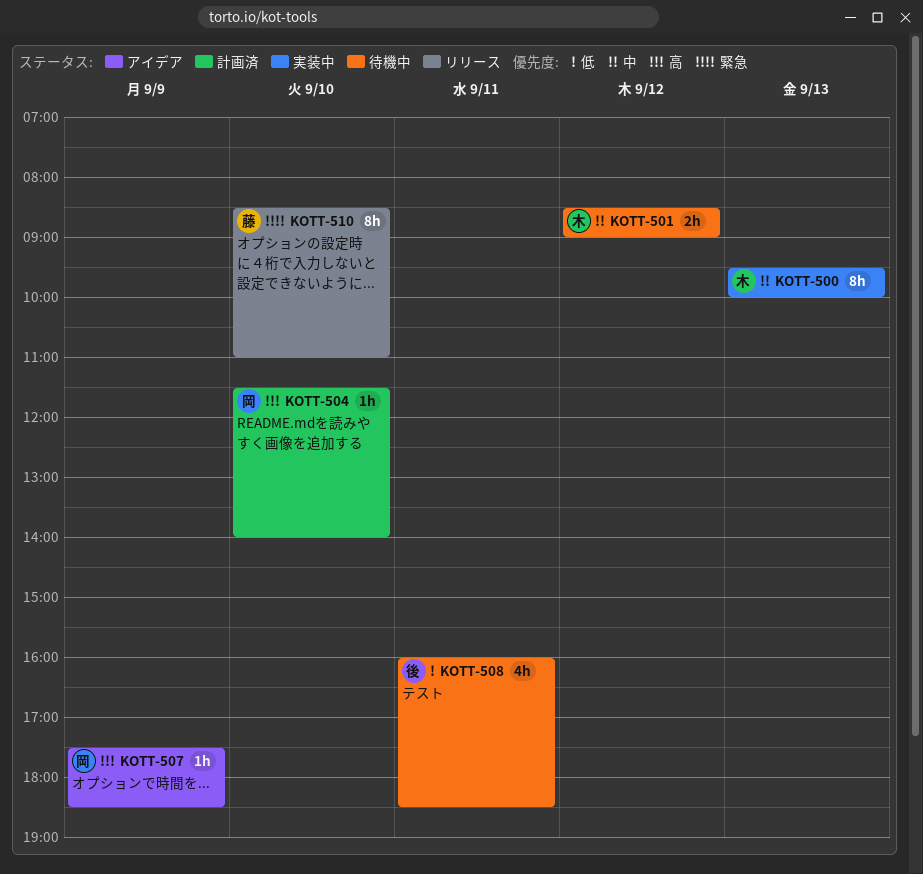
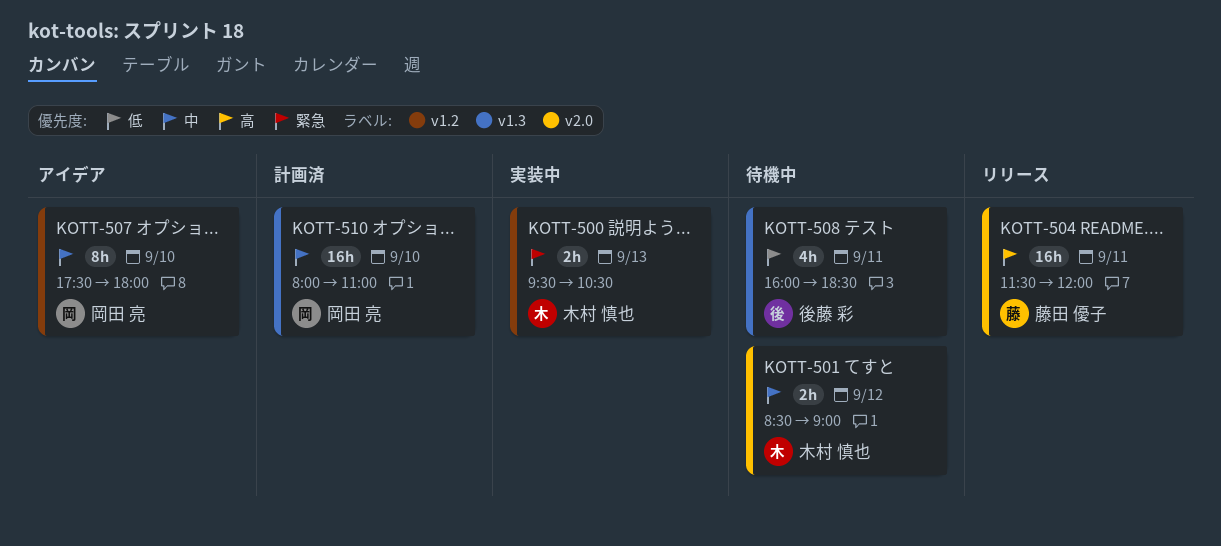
KOTT-500, priority: 中 -> 緊急
KOTT-500, estimate: 8h -> 2h
KOTT-500, ends: 10:00 -> 10:30
KOTT-504, status: 計画済 -> リリース
KOTT-504, owner: 岡田 亮 -> 藤田 優子
KOTT-504, estimate: 1h -> 16h
KOTT-504, day: Sep 10 -> Sep 11
KOTT-504, ends: 14:00 -> 12:00
KOTT-507, priority: 高 -> 中
KOTT-507, estimate: 1h -> 8h
KOTT-507, day: Sep 9 -> Sep 10
KOTT-507, ends: 18:30 -> 18:00
KOTT-510, status: リリース -> 計画済
KOTT-510, owner: 藤田 優子 -> 岡田 亮
KOTT-510, priority: 緊急 -> 中
KOTT-510, estimate: 8h -> 16h
KOTT-510, begins: 08:30 -> 08:00

